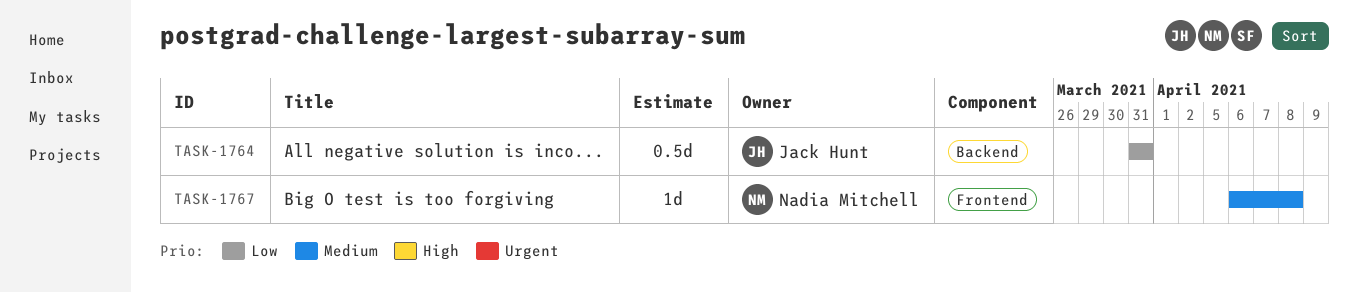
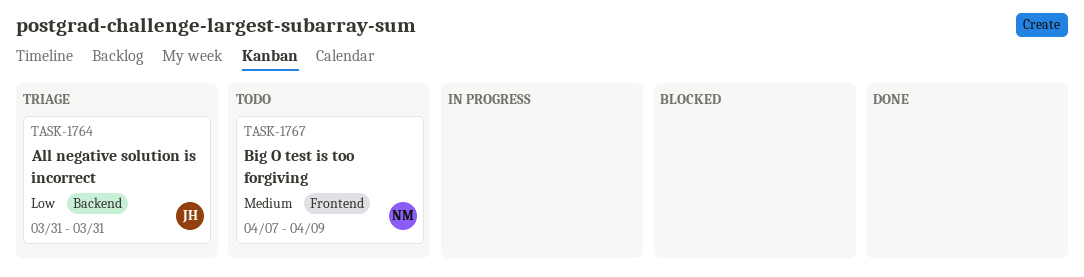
TASK-1767, start: Apr 6 -> Apr 7
TASK-1767, due: Apr 8 -> Apr 9

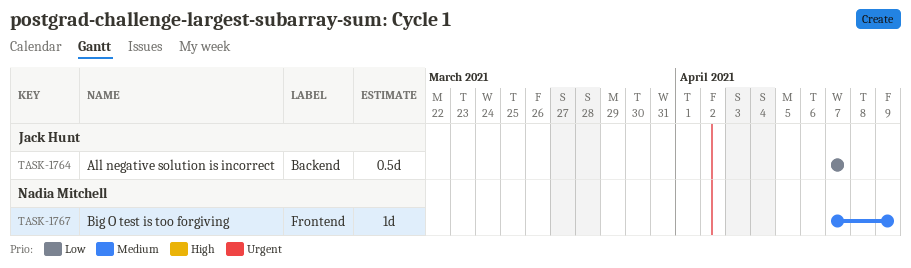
TASK-1764, start: Mar 31 -> Apr 7
TASK-1764, due: Mar 31 -> Apr 7

